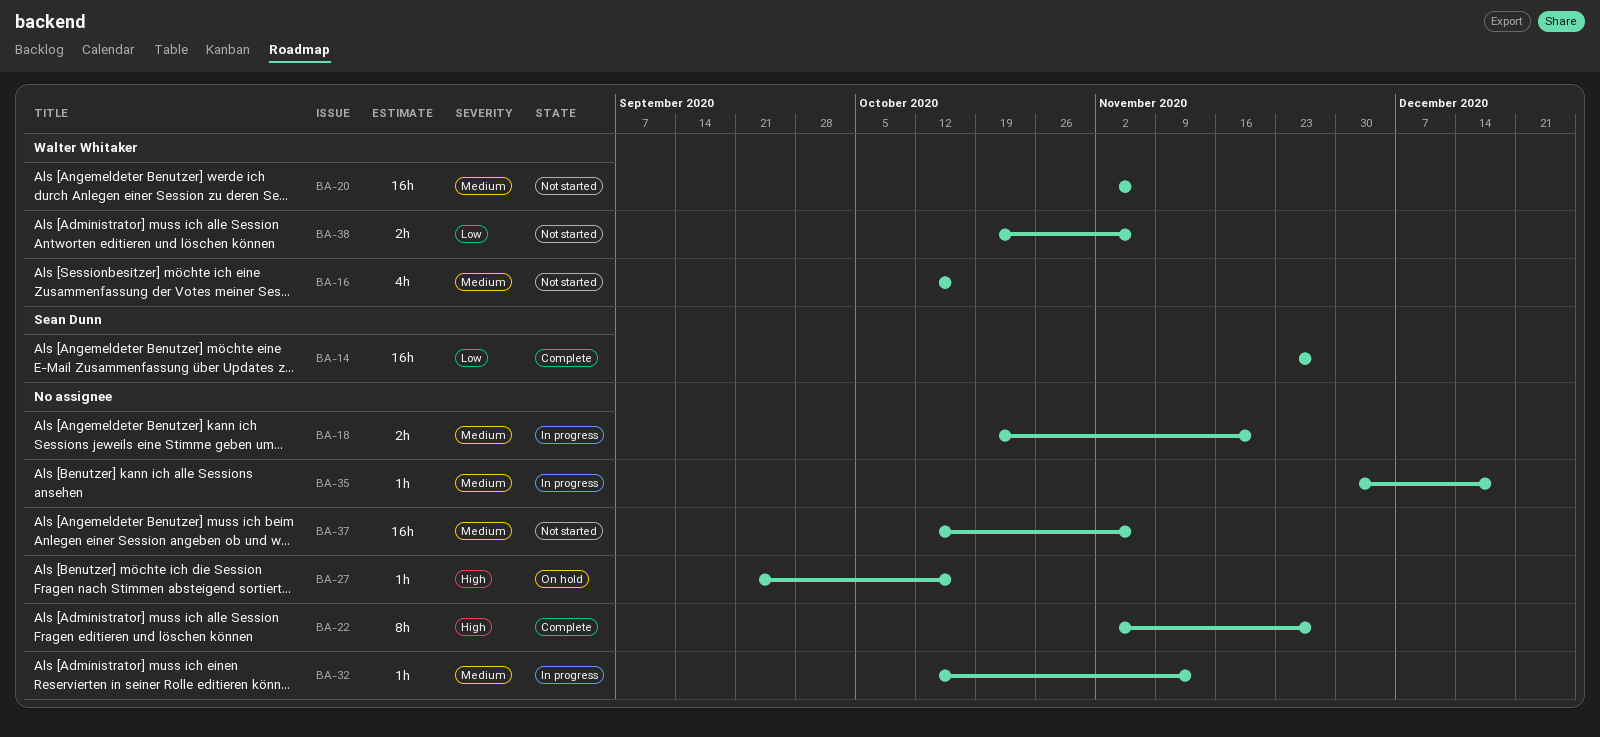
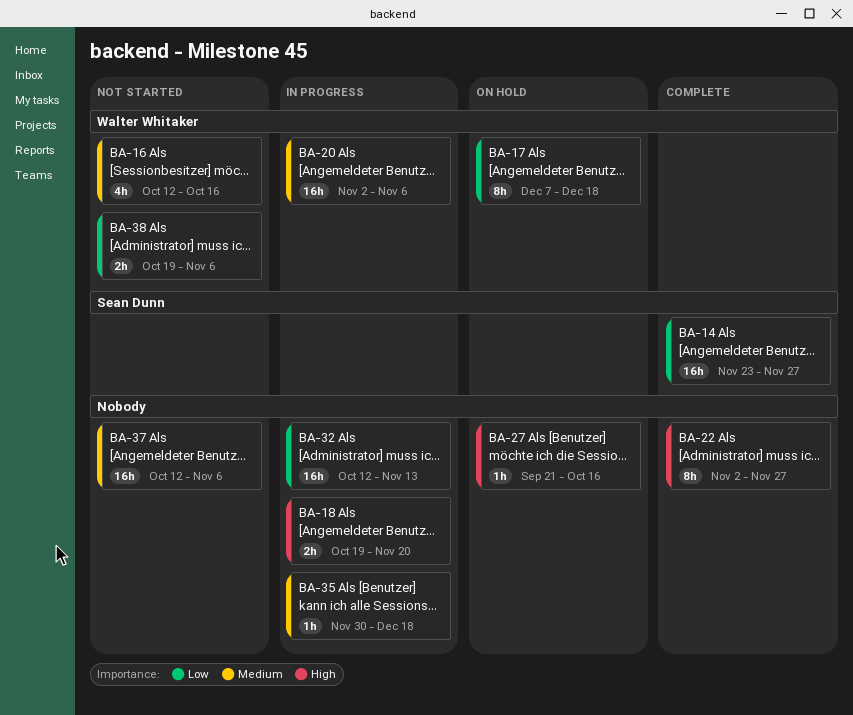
BA-17: none -> present
BA-18, priority: Medium -> High
BA-20, status: Not started -> In progress
BA-32, priority: Medium -> Low
BA-32, estimate: 1h -> 16h

